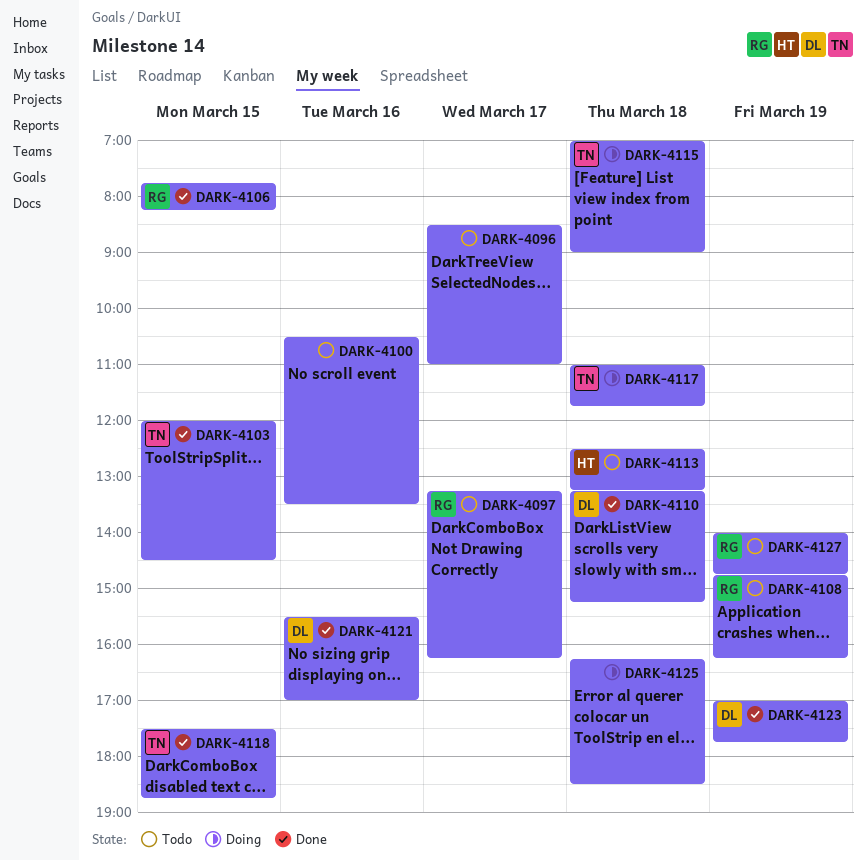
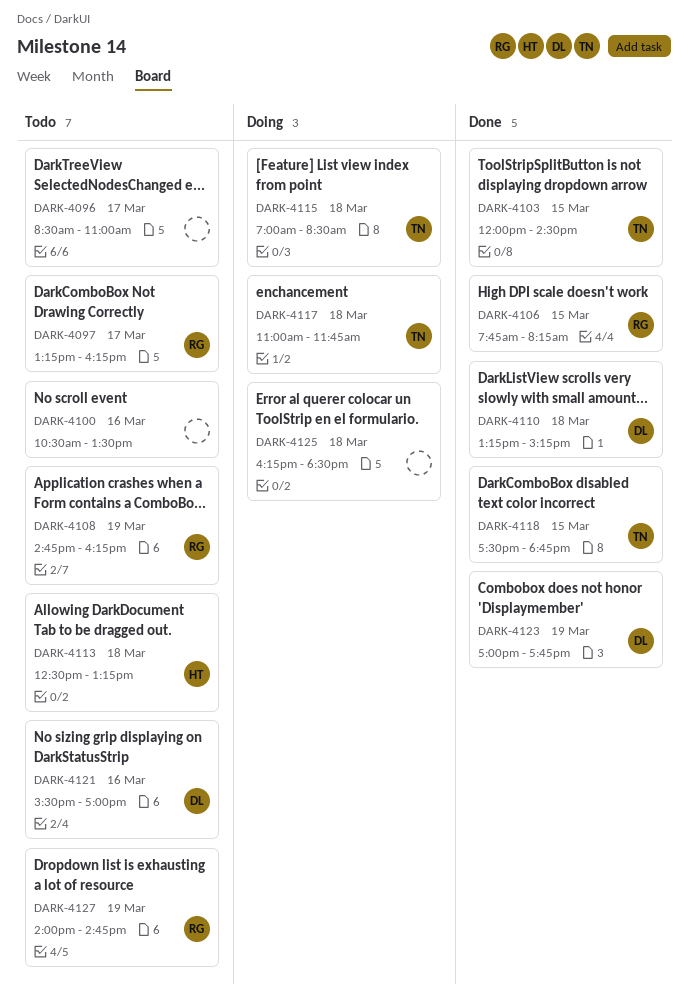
DARK-4115, ends: 09:00 -> 08:30
DARK-4121, status: Done -> Todo

